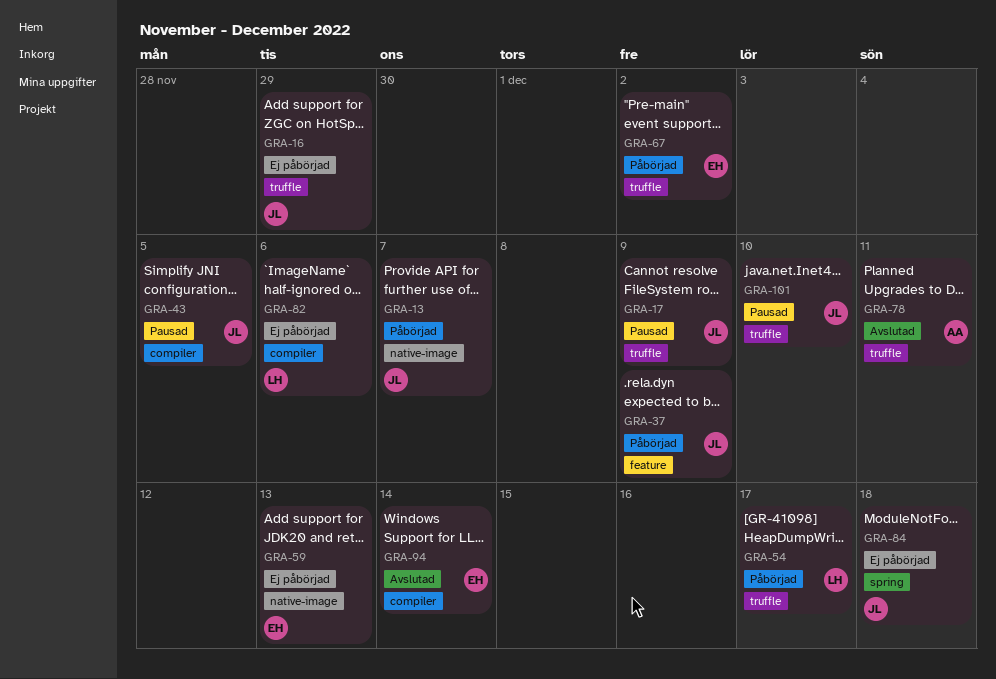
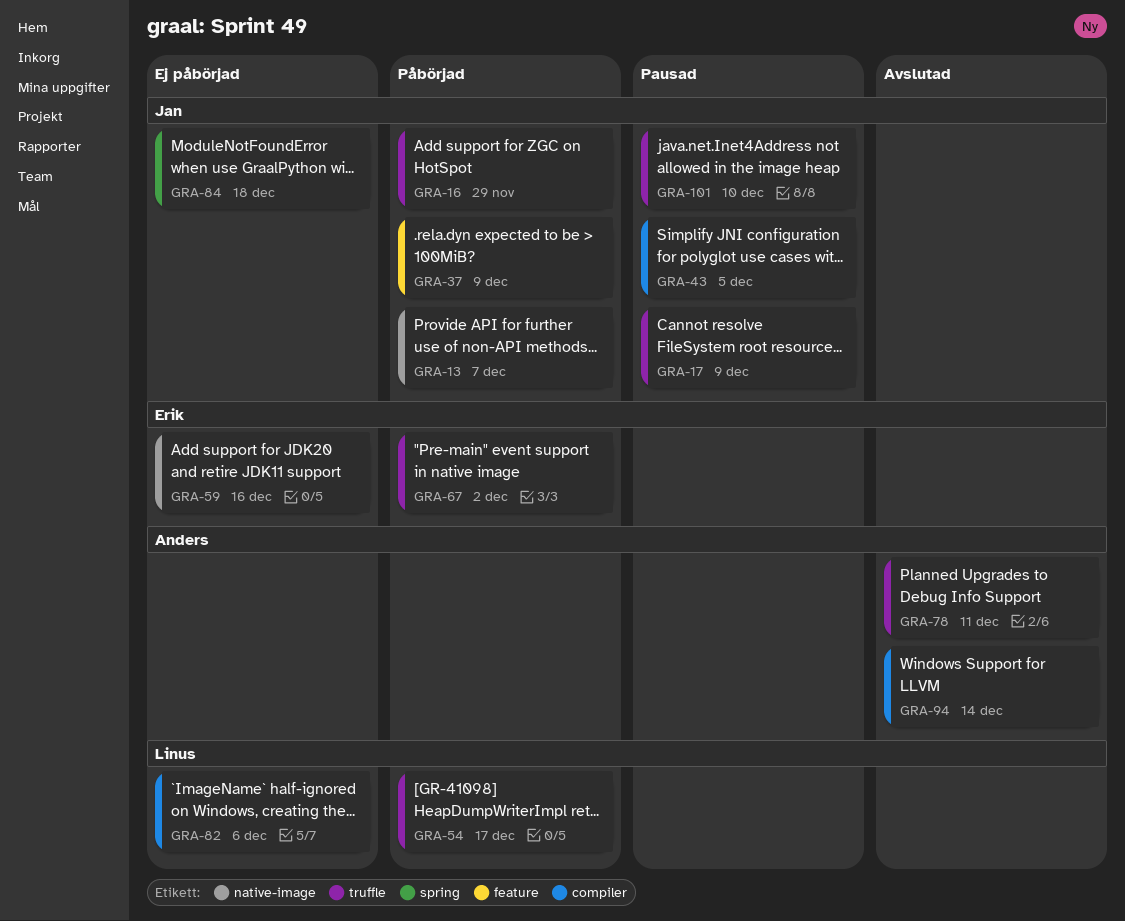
GRA-16, status: Ej påbörjad -> Påbörjad
GRA-59, due: Dec 13 -> Dec 16
GRA-94, owner: Erik -> Anders

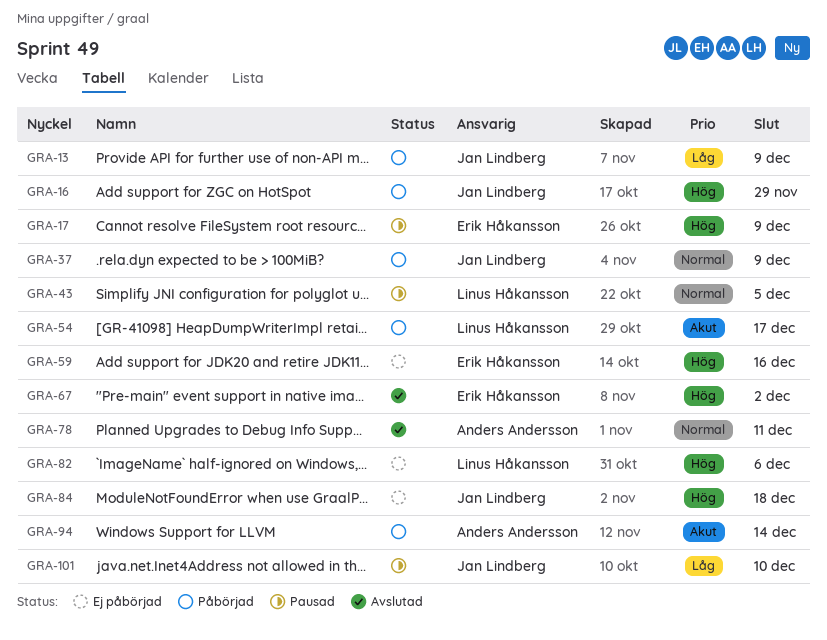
GRA-13, due: Dec 7 -> Dec 9
GRA-17, owner: Jan Lindberg -> Erik Håkansson
GRA-43, owner: Jan Lindberg -> Linus Håkansson
GRA-67, status: Påbörjad -> Avslutad
GRA-94, status: Avslutad -> Påbörjad

